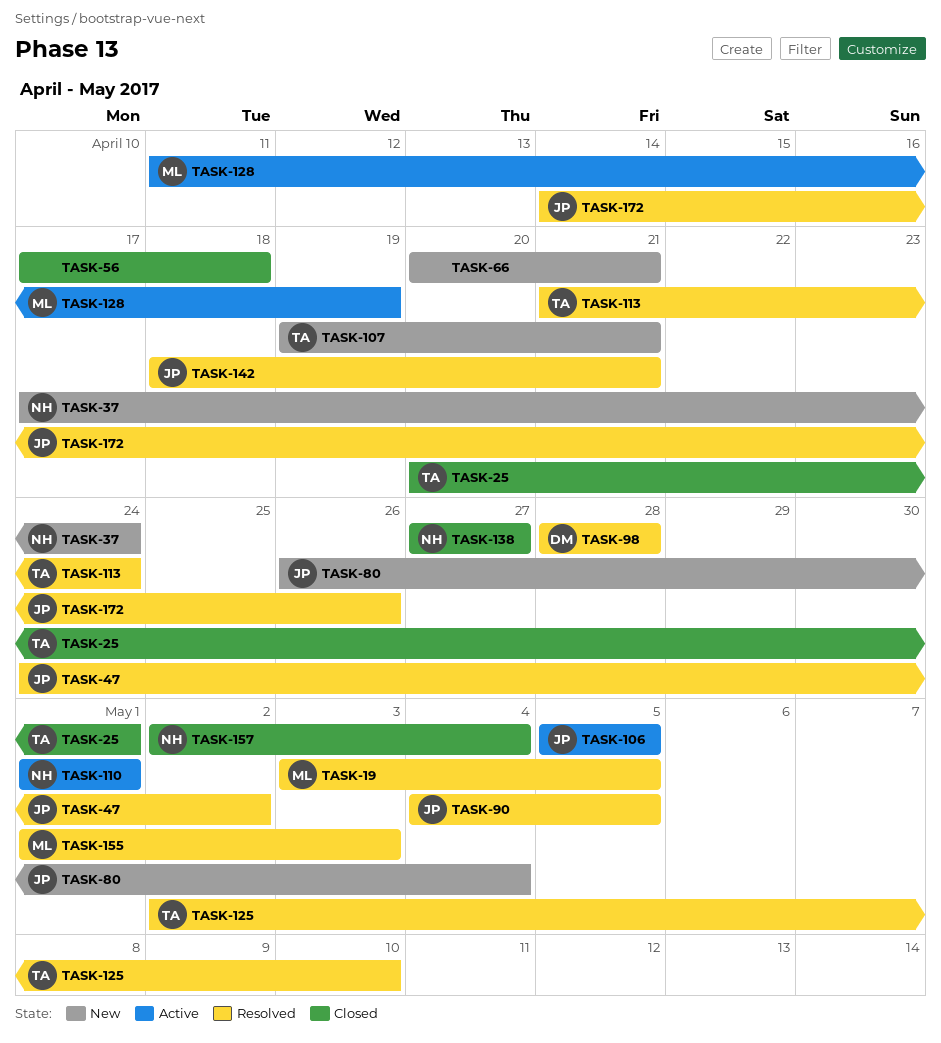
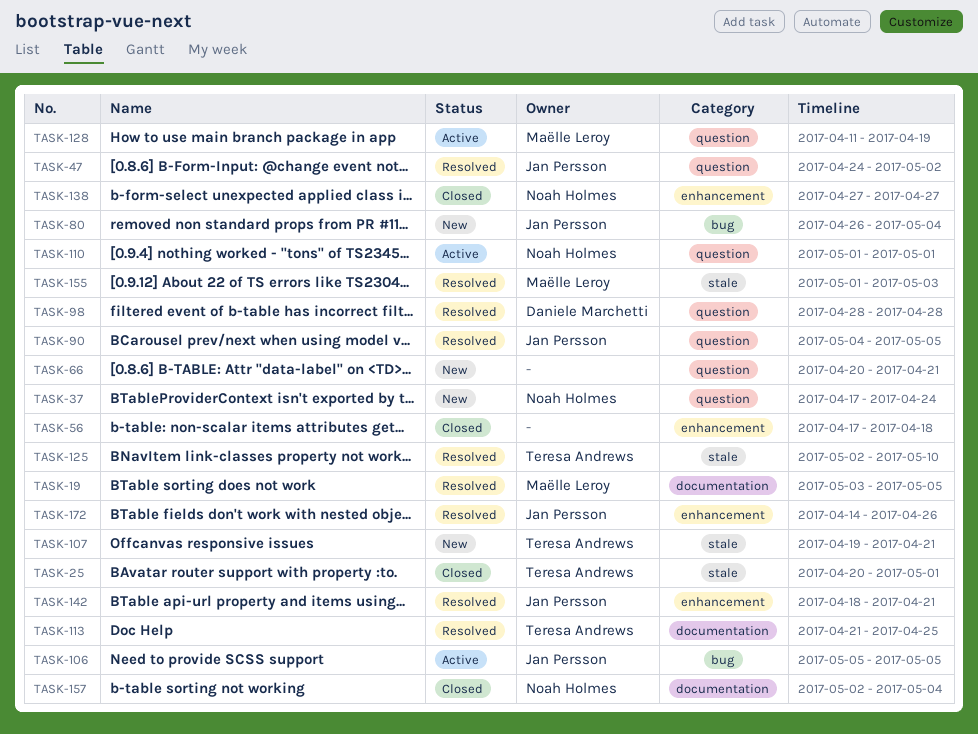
TASK-113, due: Apr 24 -> Apr 25

